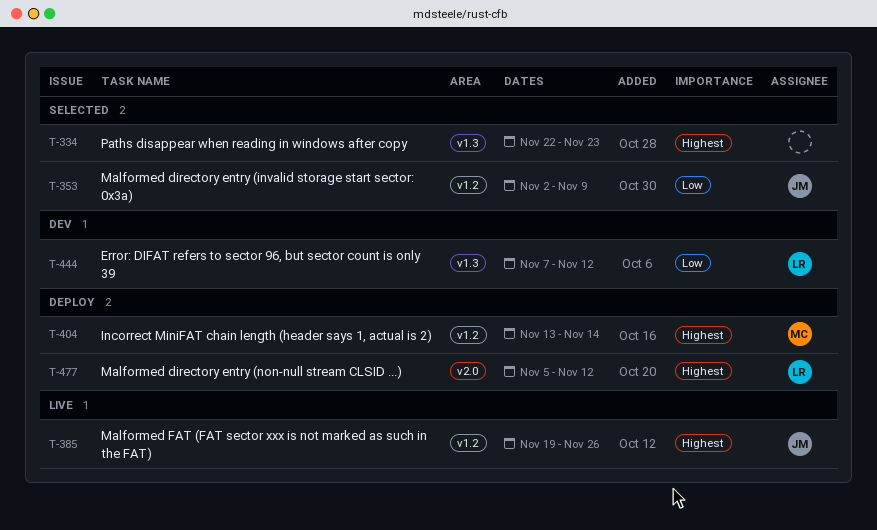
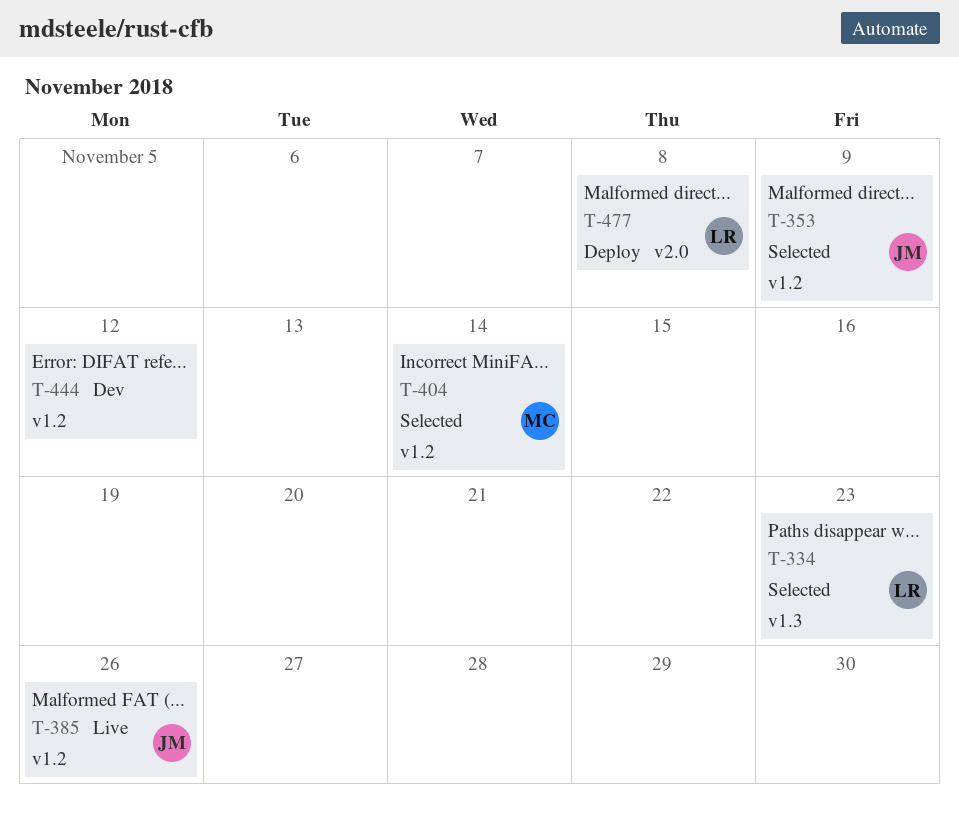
T-334, owner: none -> LR
T-404, status: Deploy -> Selected
T-444, owner: LR -> none
T-444, label: v1.3 -> v1.2
T-477, due: Nov 12 -> Nov 8

